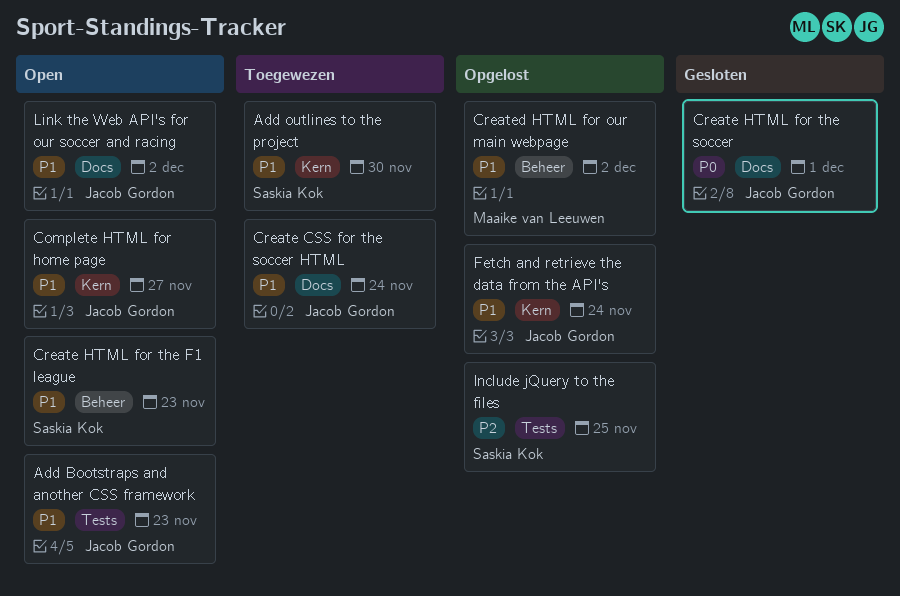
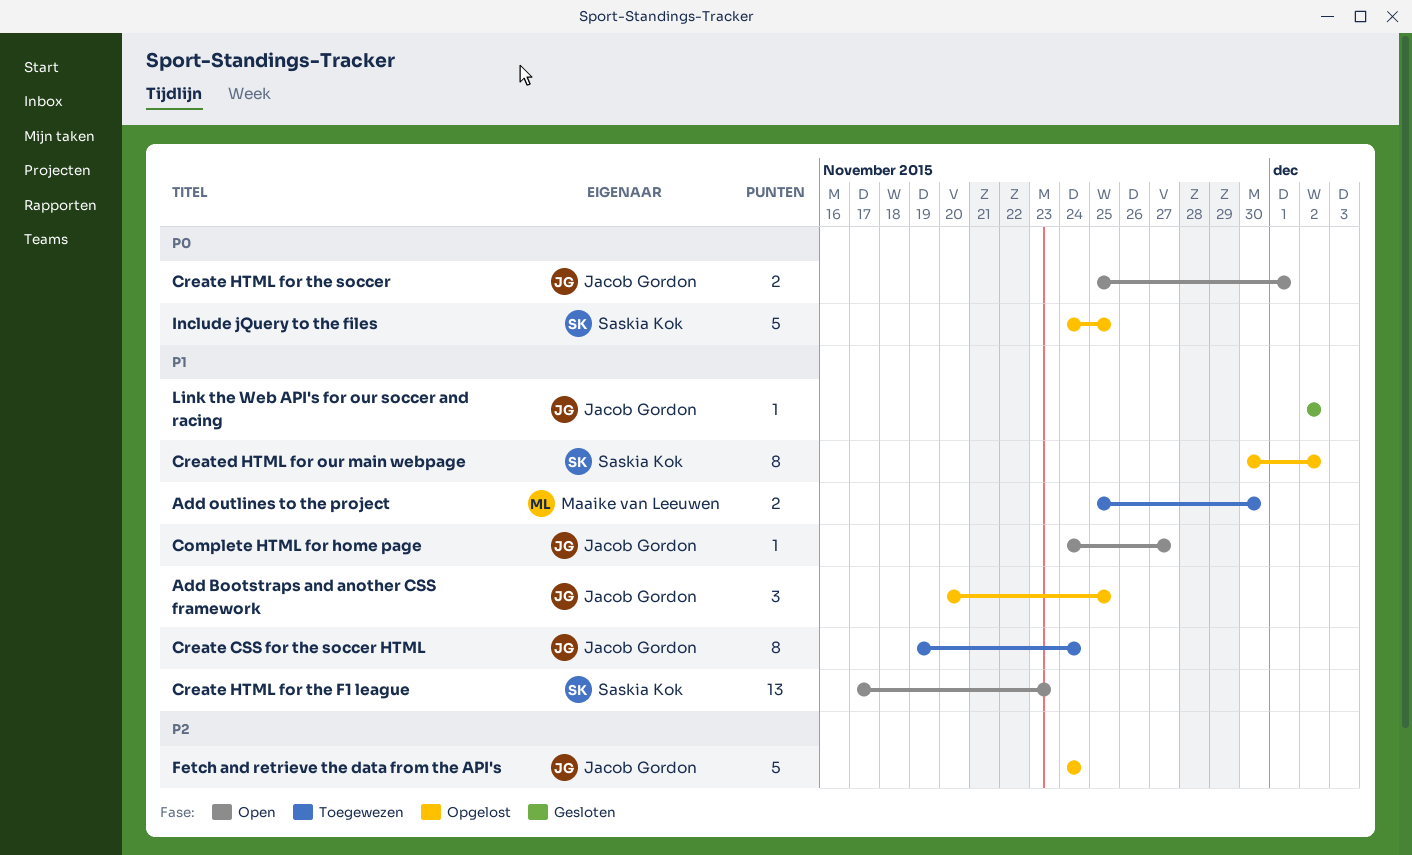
Add Bootstraps and another CSS framework, status: Open -> Opgelost
Add Bootstraps and another CSS framework, due: Nov 23 -> Nov 25
Add outlines to the project, owner: Saskia Kok -> Maaike van Leeuwen
Create HTML for the soccer, status: Gesloten -> Open
Created HTML for our main webpage, owner: Maaike van Leeuwen -> Saskia Kok
Fetch and retrieve the data from the API's, priority: P1 -> P2
Include jQuery to the files, priority: P2 -> P0
Link the Web API's for our soccer and racing, status: Open -> Gesloten

